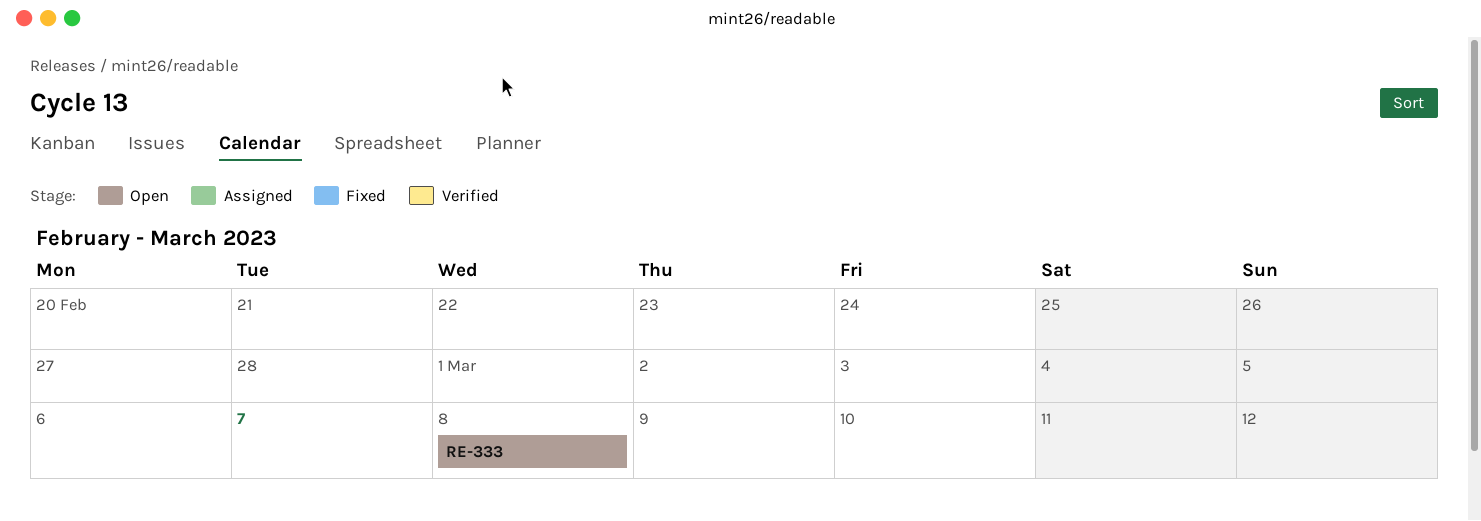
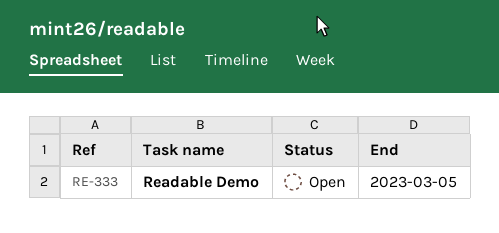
RE-333, due: Mar 8 -> Mar 5

